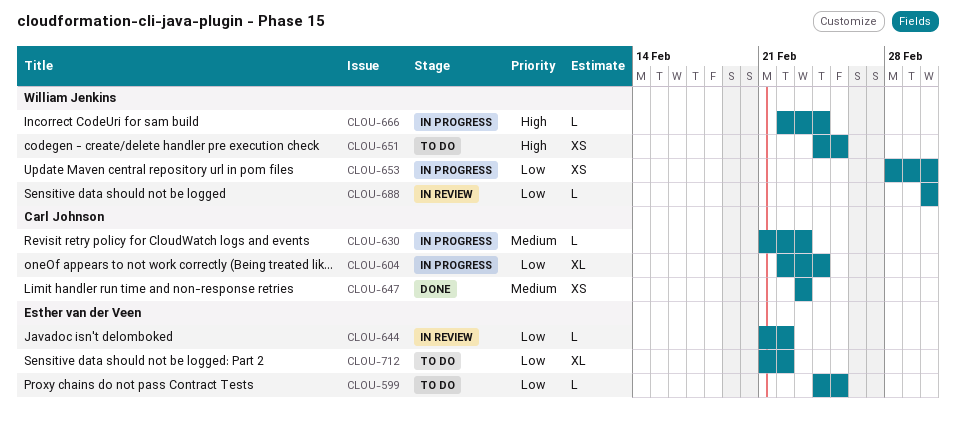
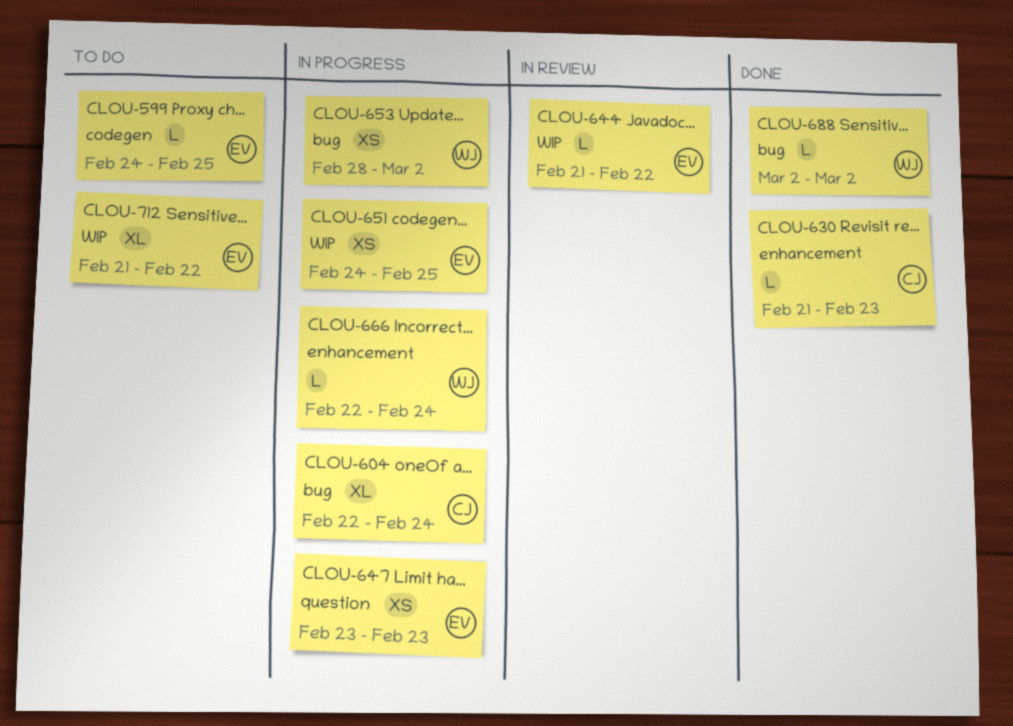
CLOU-630, status: In progress -> Done
CLOU-647, status: Done -> In progress
CLOU-647, owner: Carl Johnson -> Esther van der Veen
CLOU-651, status: To do -> In progress
CLOU-651, owner: William Jenkins -> Esther van der Veen
CLOU-688, status: In review -> Done

